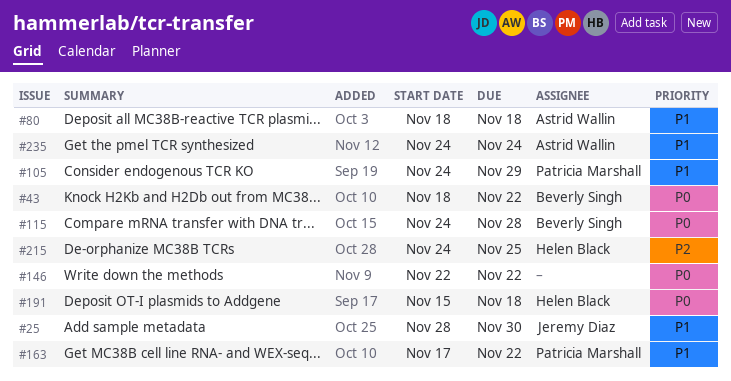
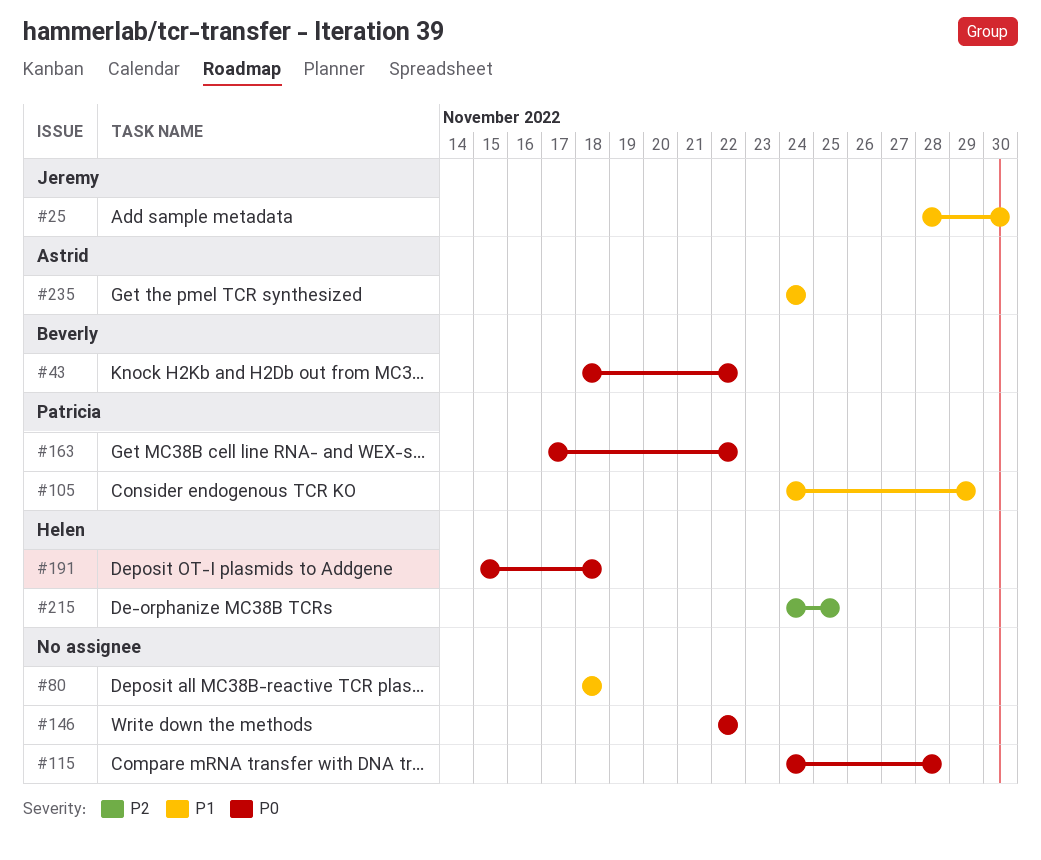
#80, owner: Astrid Wallin -> none
#115, owner: Beverly Singh -> none
#163, priority: P1 -> P0

